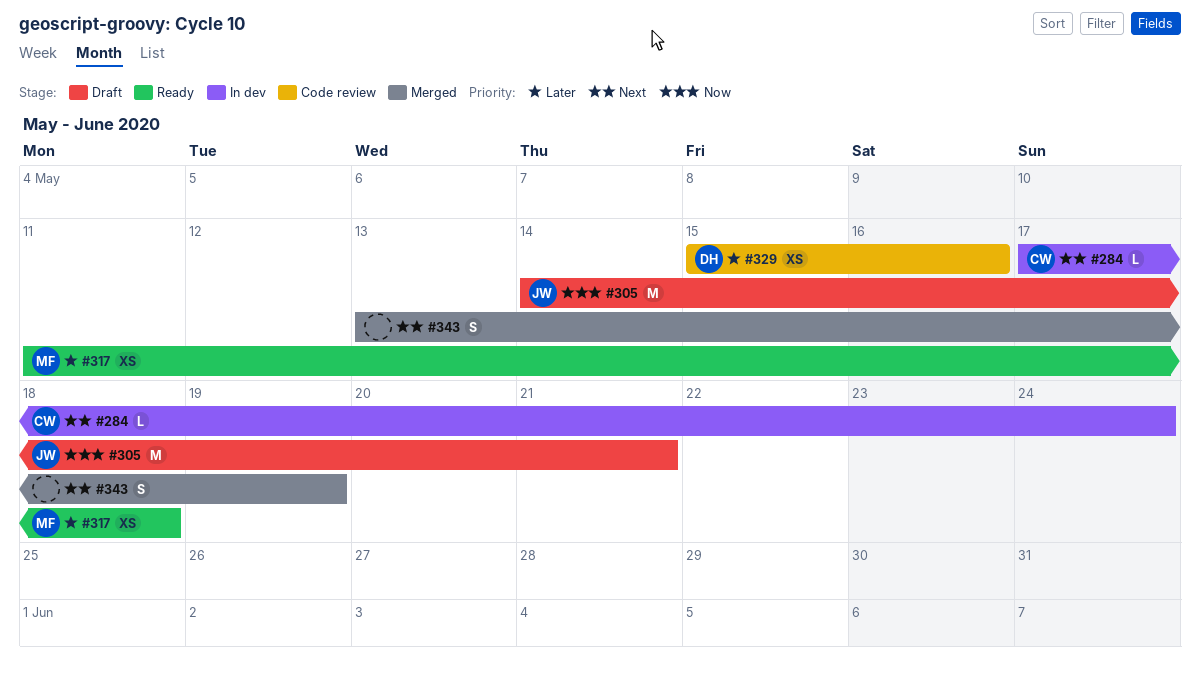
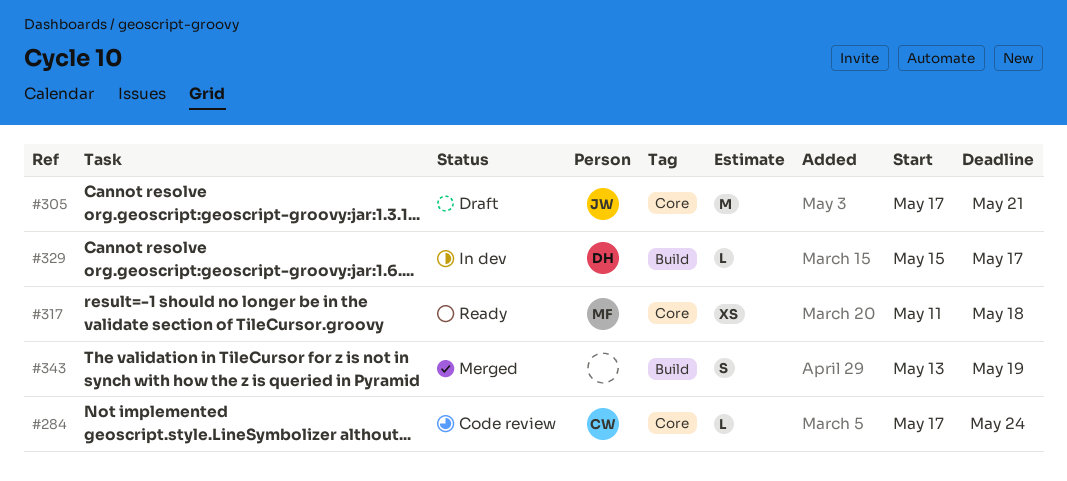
#284, status: In dev -> Code review
#305, start: May 14 -> May 17
#329, status: Code review -> In dev
#329, estimate: XS -> L
#329, due: May 16 -> May 17

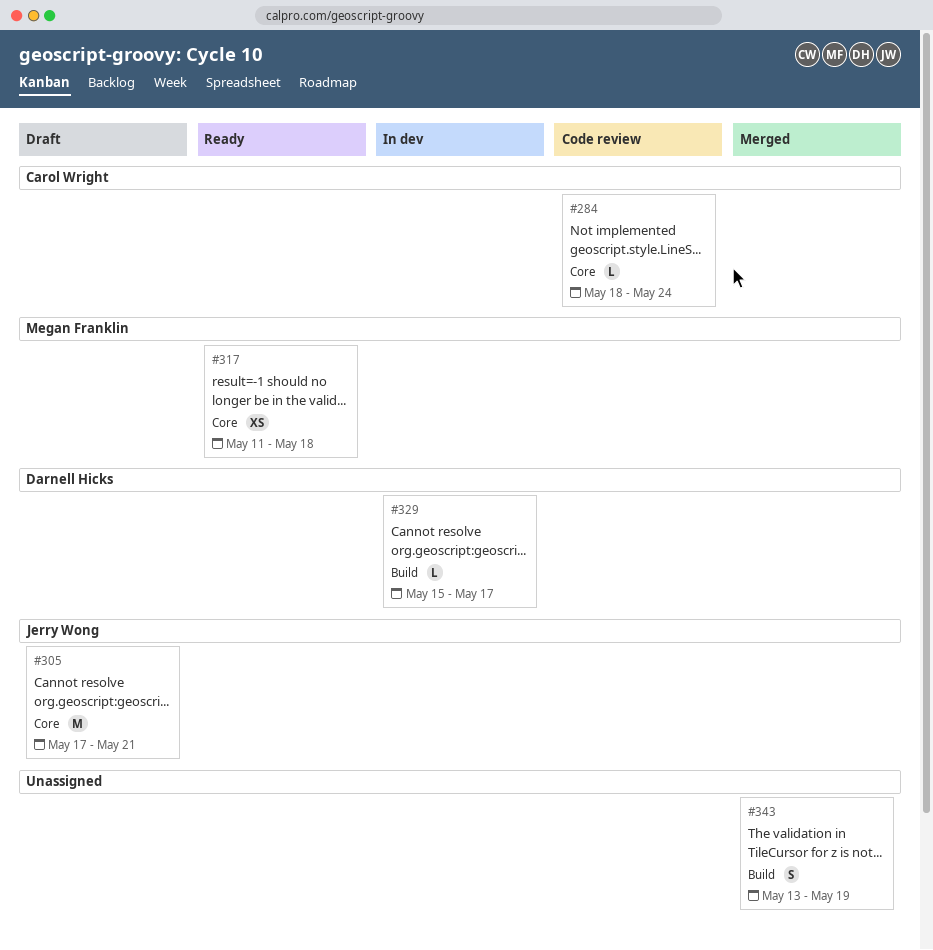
#284, start: May 17 -> May 18

